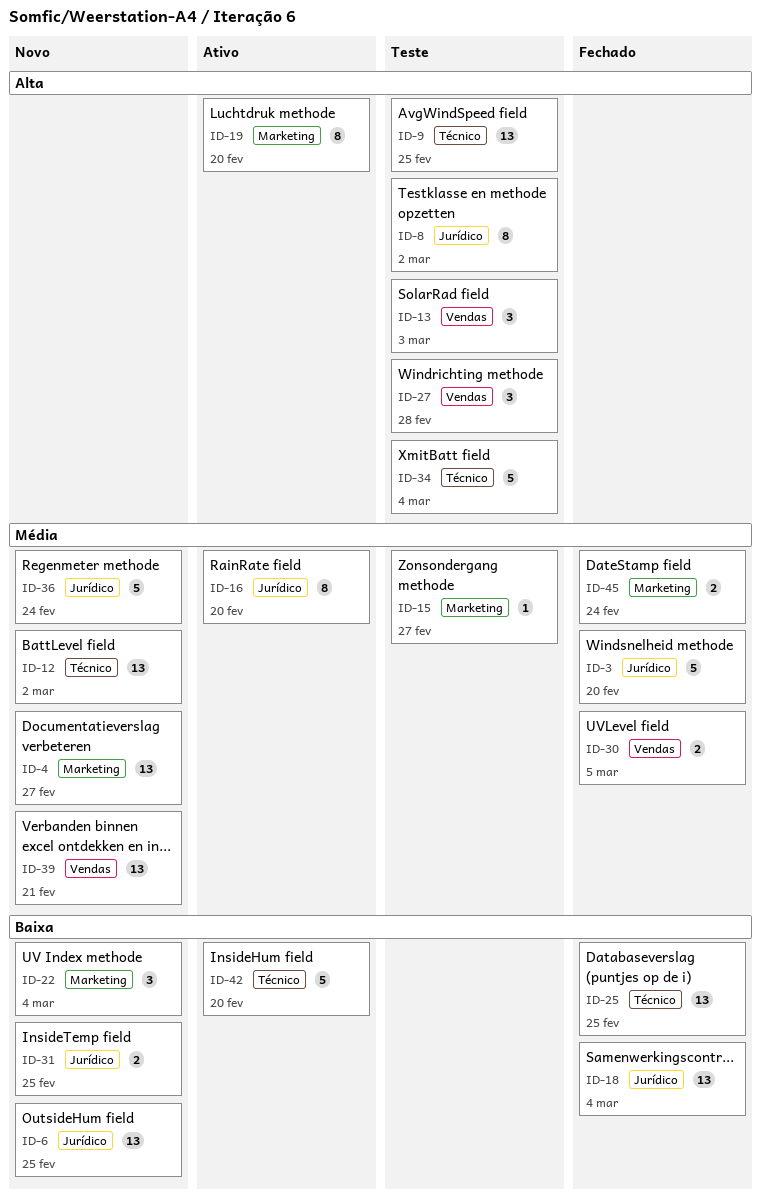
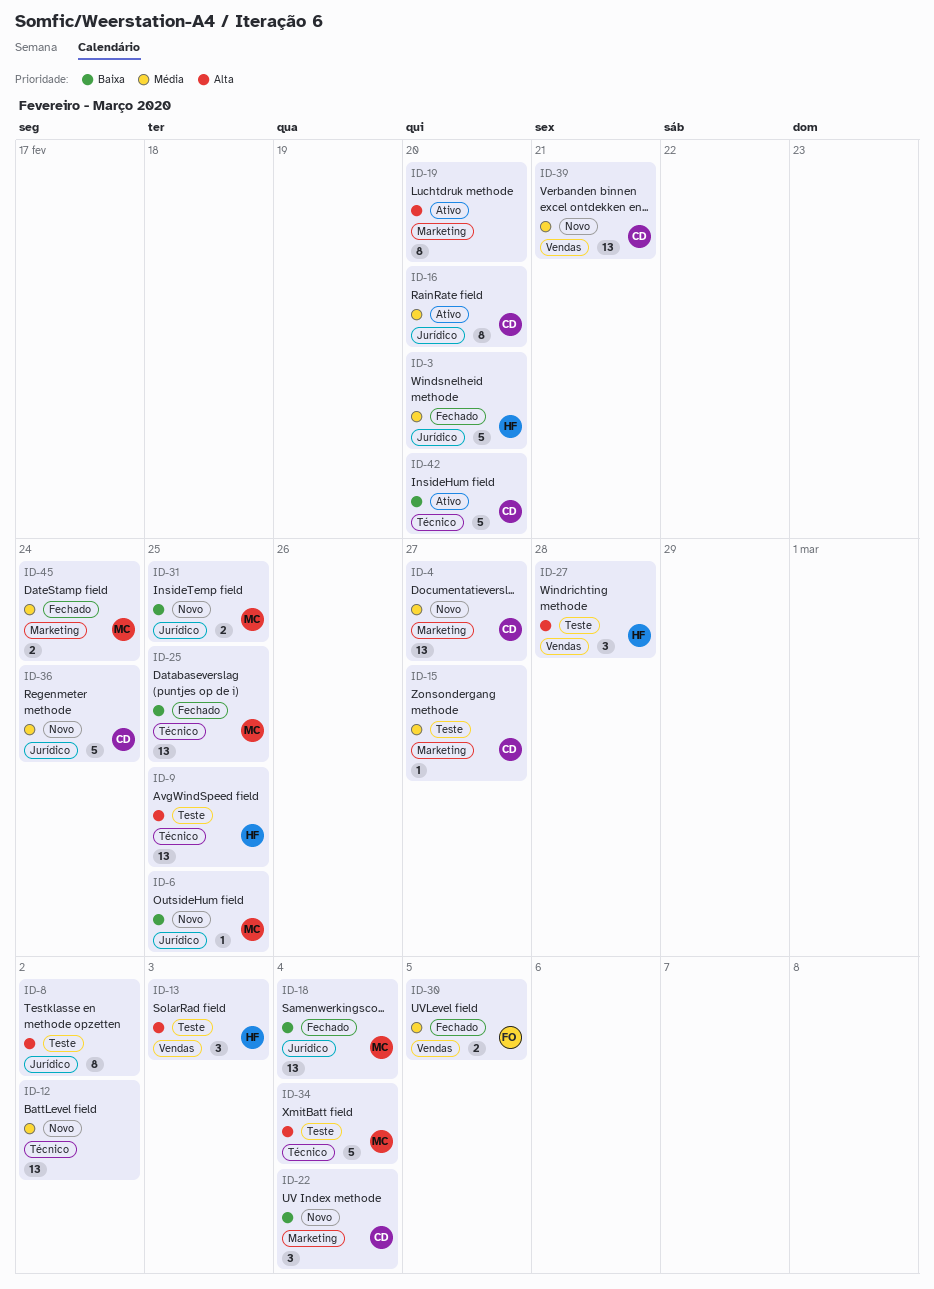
ID-6, estimate: 13 -> 1

